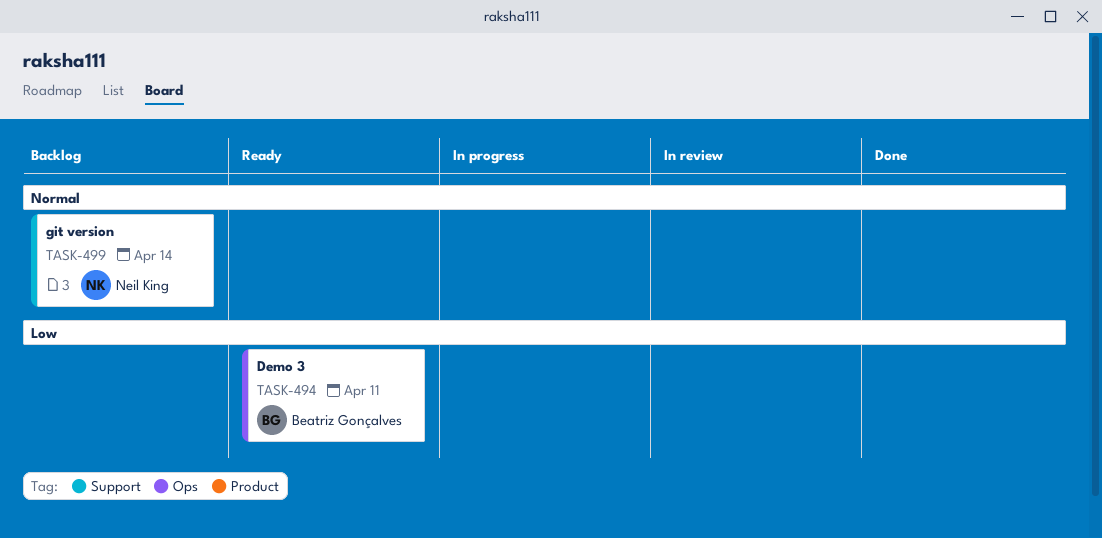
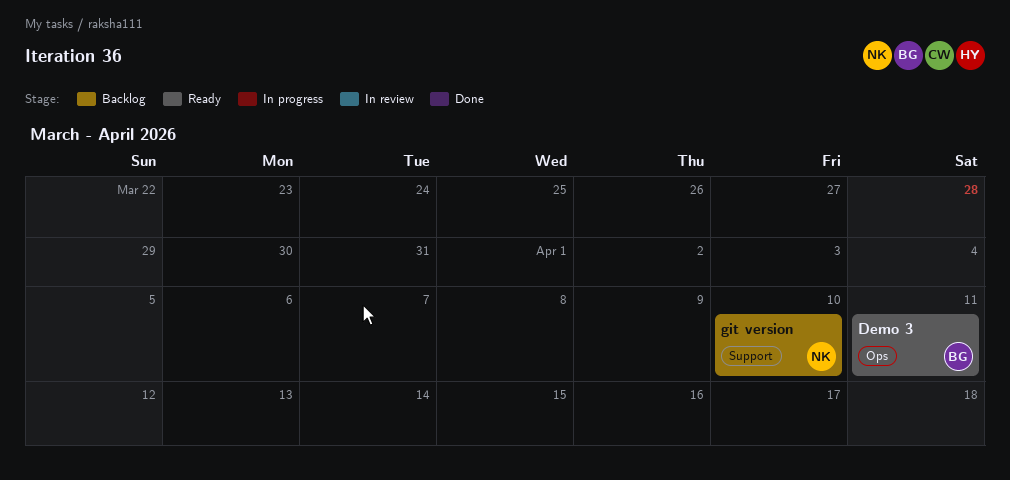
git version, due: Apr 14 -> Apr 10

